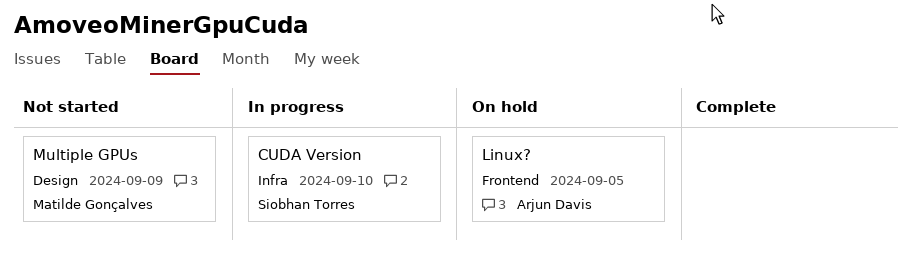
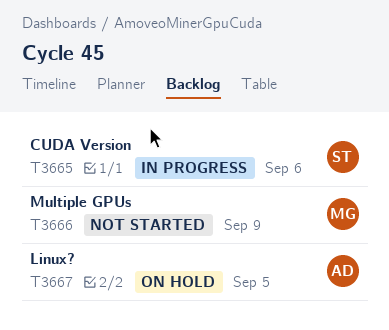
CUDA Version, due: Sep 10 -> Sep 6

